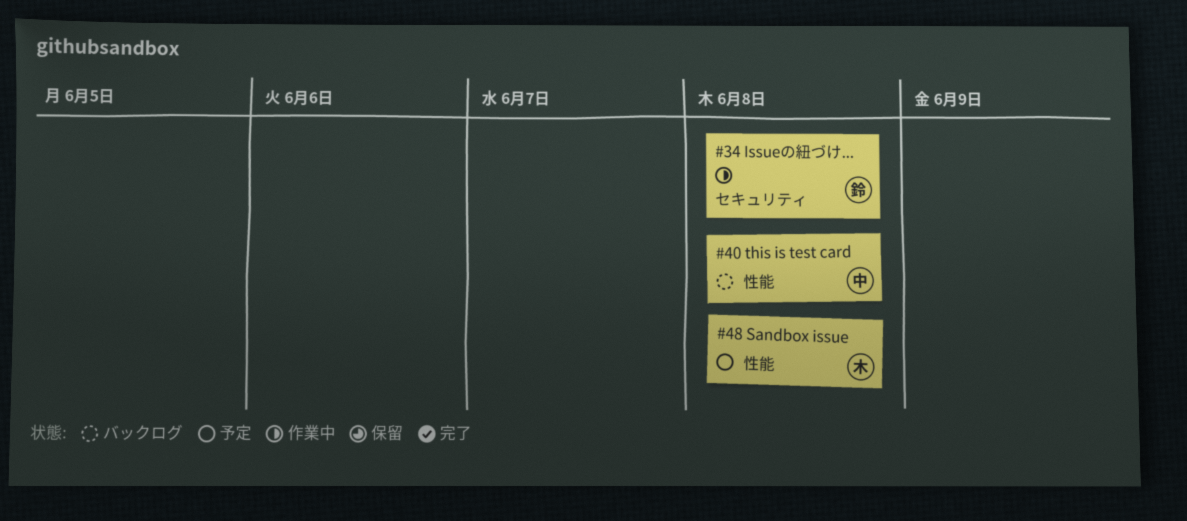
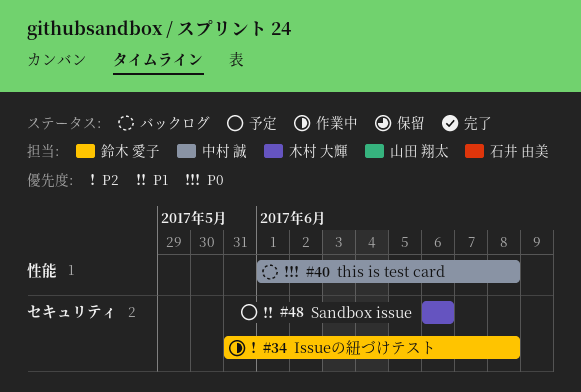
#48, label: 性能 -> セキュリティ
#48, due: Jun 8 -> Jun 6

